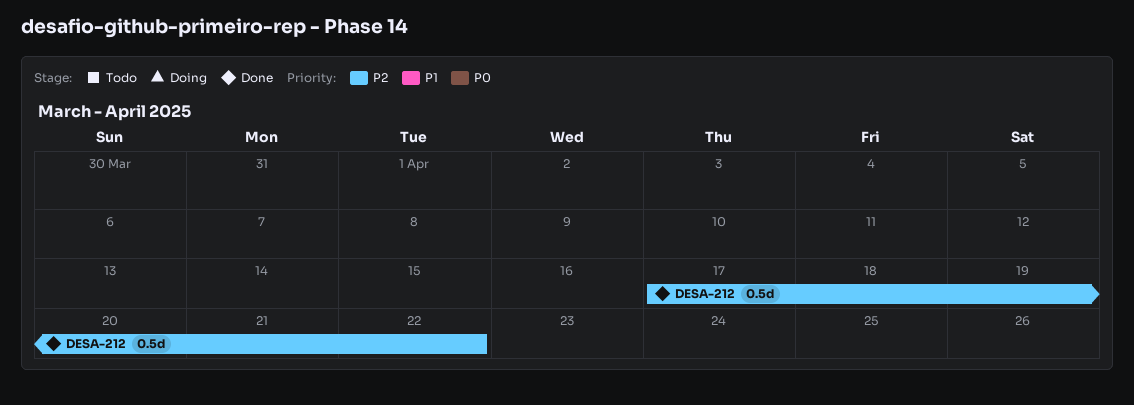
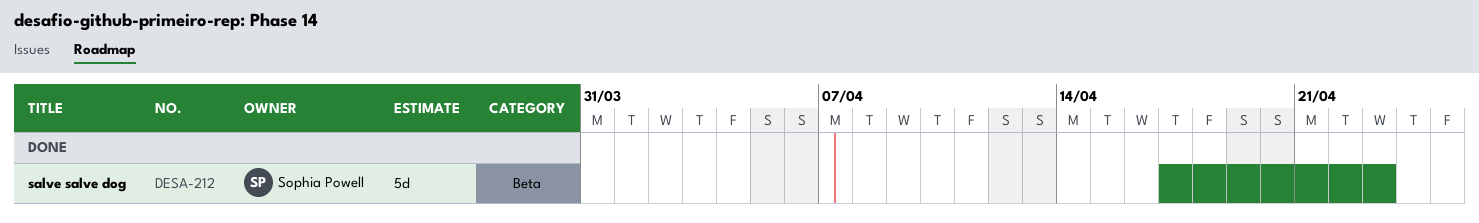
DESA-212, estimate: 0.5d -> 5d
DESA-212, due: Apr 22 -> Apr 23

